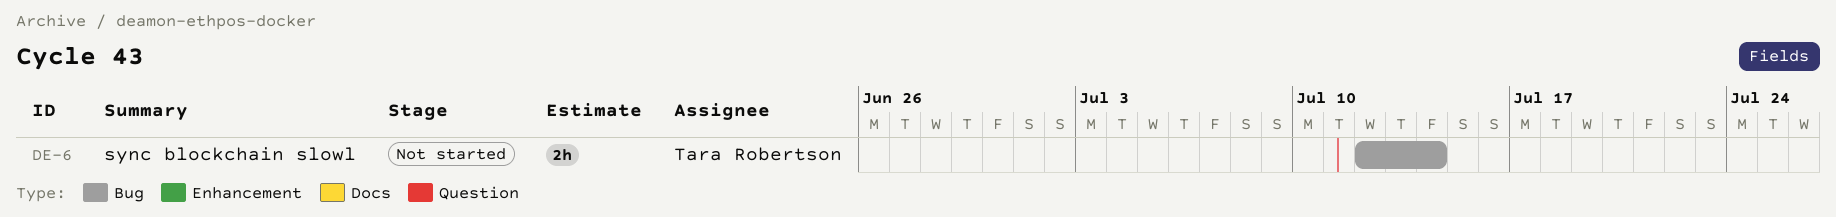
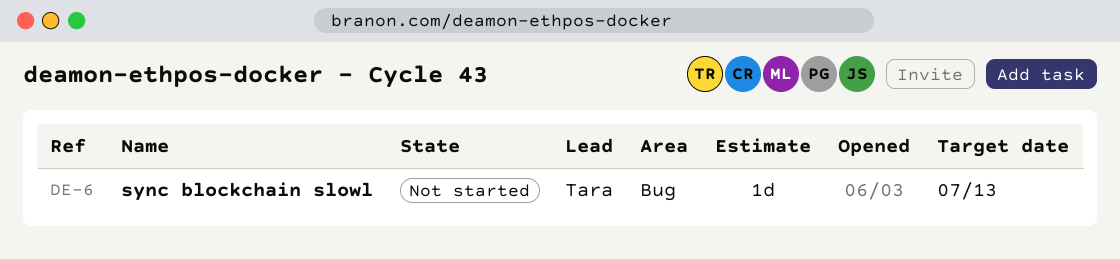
DE-6, estimate: 2h -> 1d
DE-6, due: Jul 14 -> Jul 13

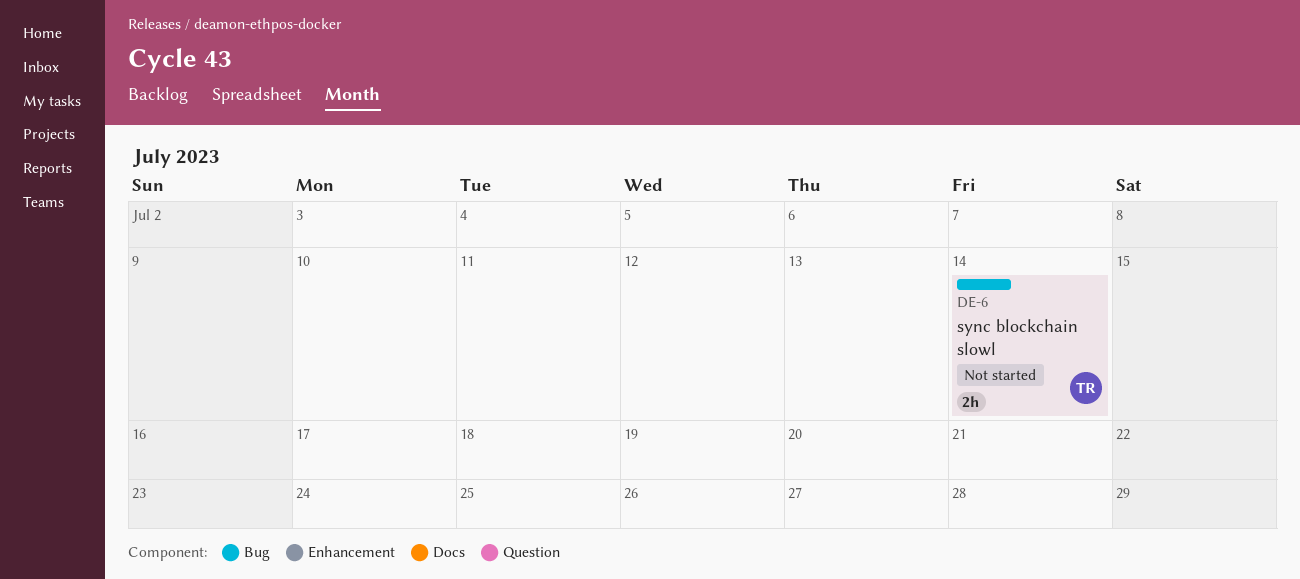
DE-6, estimate: 1d -> 2h
DE-6, due: Jul 13 -> Jul 14

